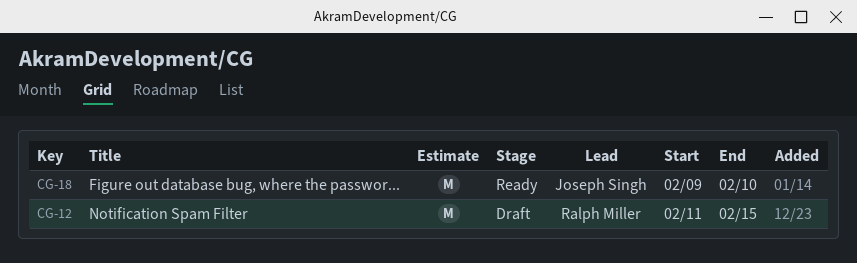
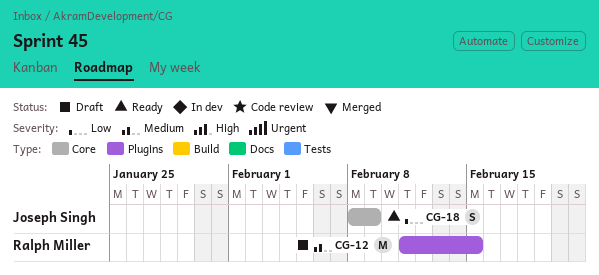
CG-18, estimate: M -> S
CG-18, start: Feb 9 -> Feb 8
CG-18, due: Feb 10 -> Feb 9

